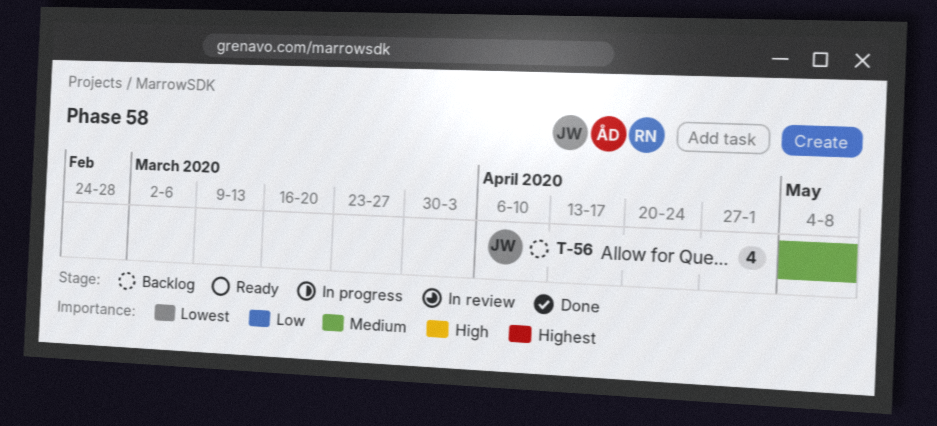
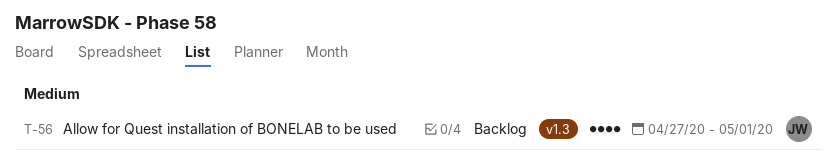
T-56, start: May 4 -> Apr 27
T-56, due: May 8 -> May 1

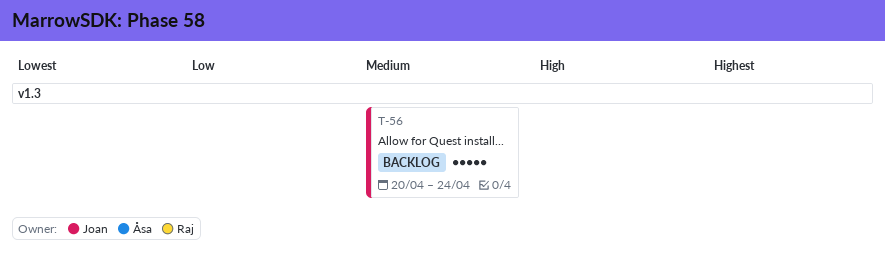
T-56, estimate: 4 -> 5
T-56, start: Apr 27 -> Apr 20
T-56, due: May 1 -> Apr 24

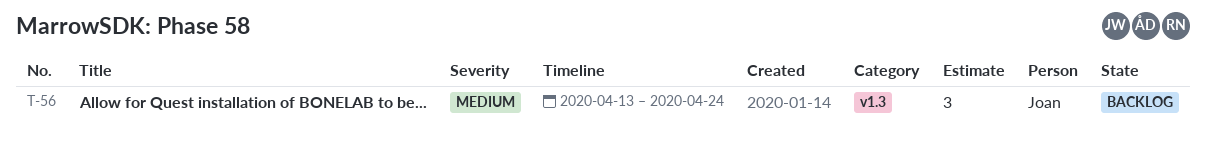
T-56, estimate: 5 -> 3
T-56, start: Apr 20 -> Apr 13

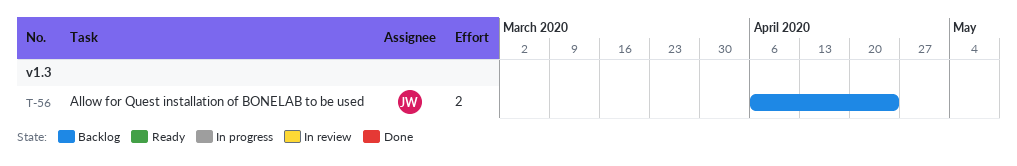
T-56, estimate: 3 -> 2
T-56, start: Apr 13 -> Apr 6

